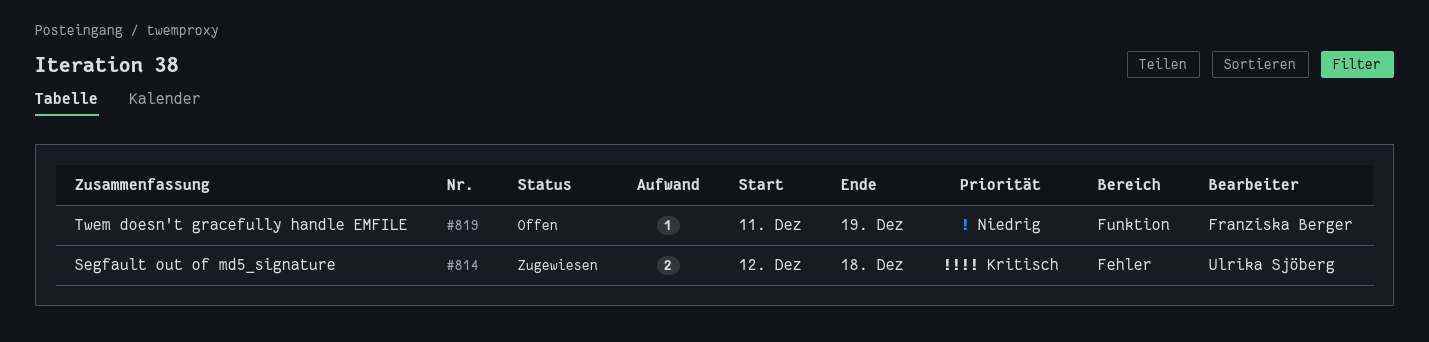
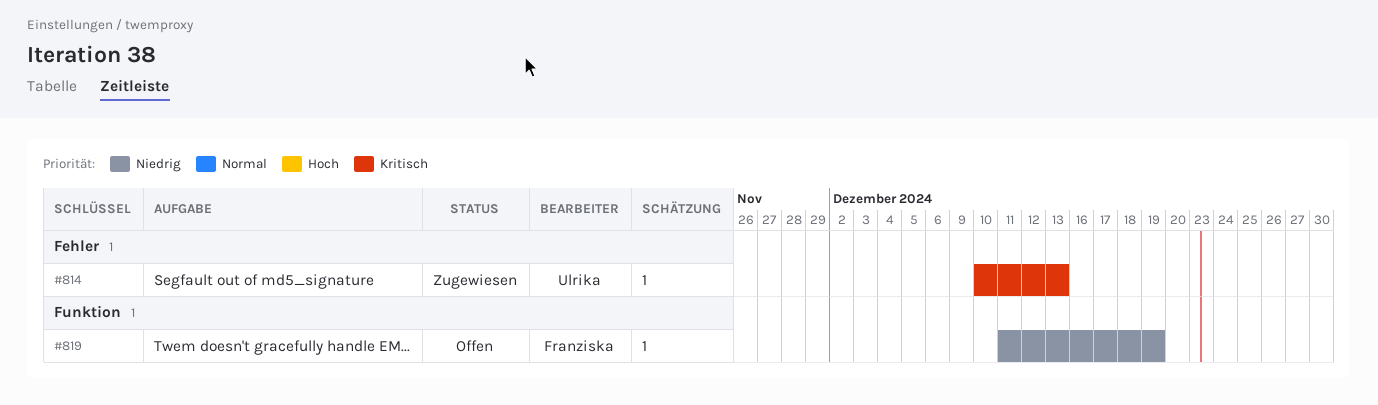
#814, estimate: 2 -> 1
#814, start: Dec 12 -> Dec 10
#814, due: Dec 18 -> Dec 13

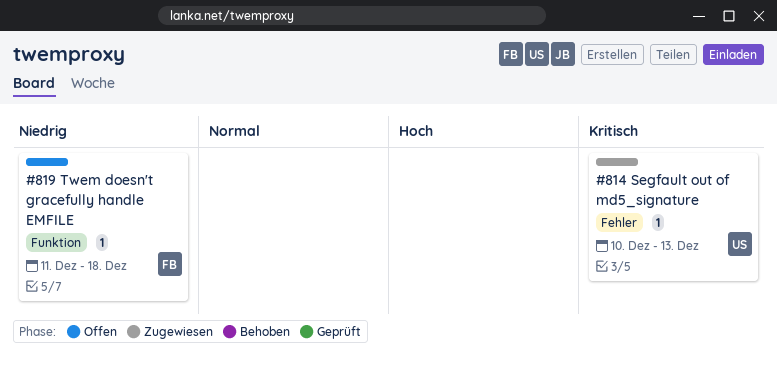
#819, due: Dec 19 -> Dec 18

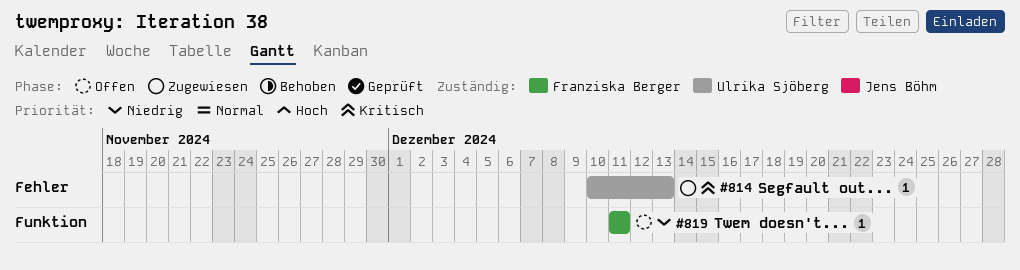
#819, due: Dec 18 -> Dec 11

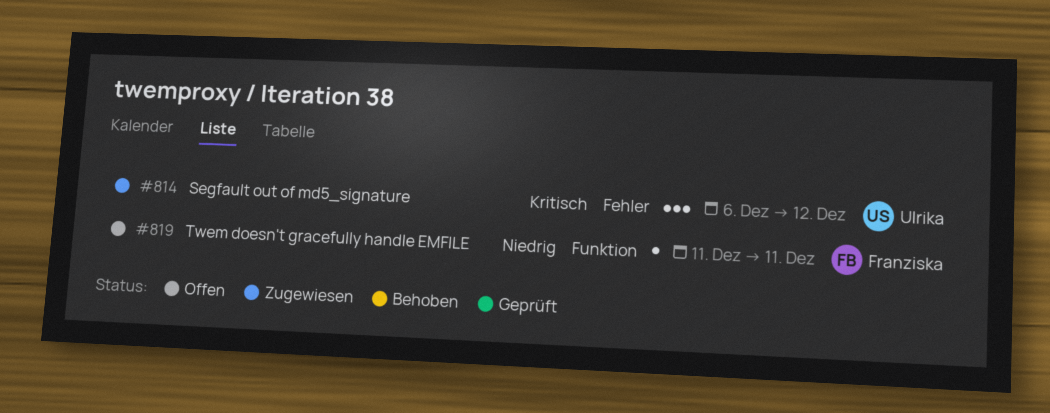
#814, estimate: 1 -> 3
#814, start: Dec 10 -> Dec 6
#814, due: Dec 13 -> Dec 12

